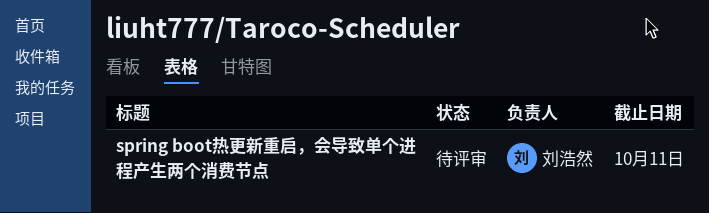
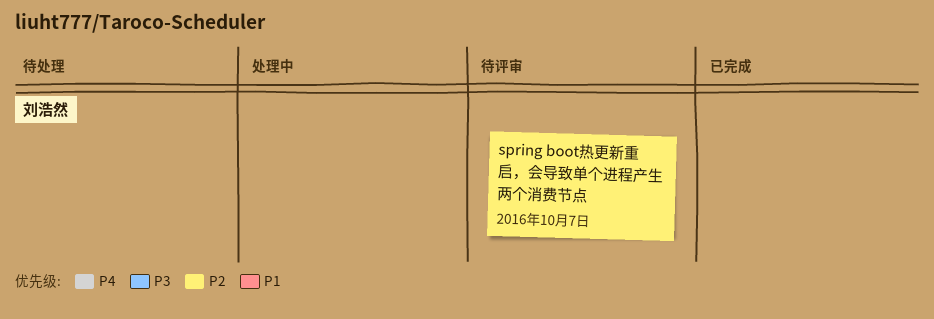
spring boot热更新重启，会导致单个进程产生两个消费节点, due: Oct 11 -> Oct 7

